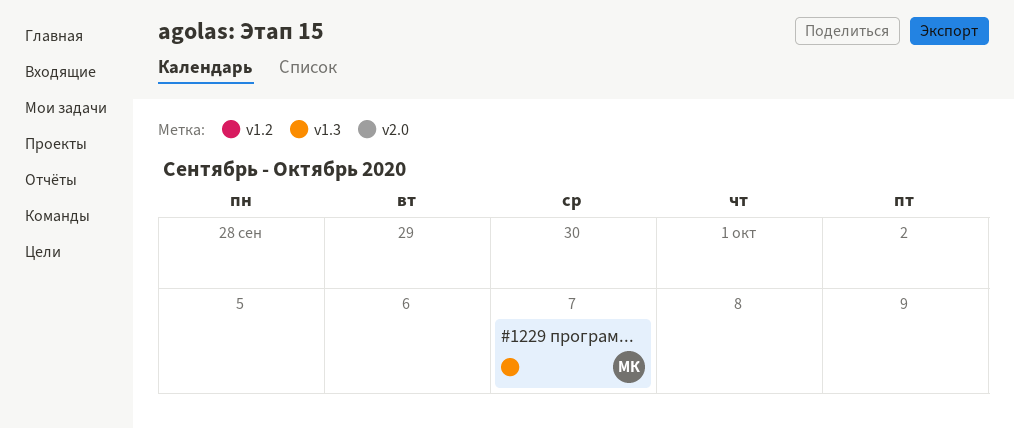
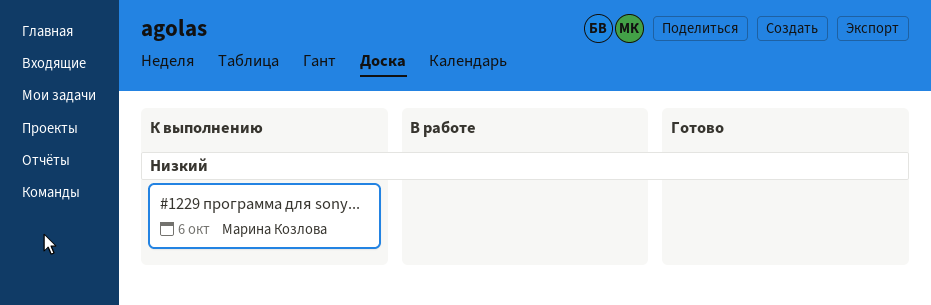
#1229, due: Oct 7 -> Oct 6

